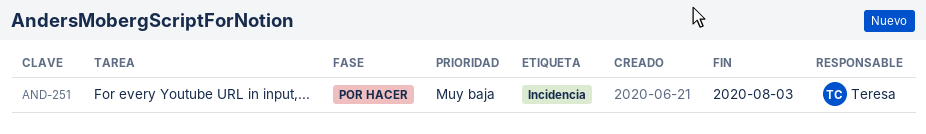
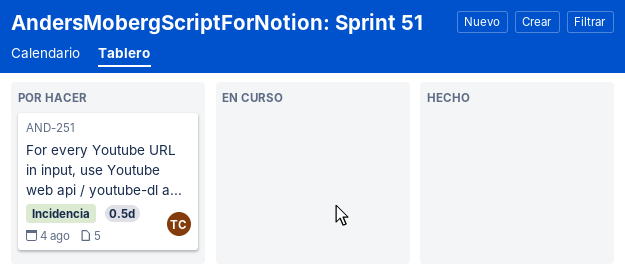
AND-251, due: Aug 3 -> Aug 4

